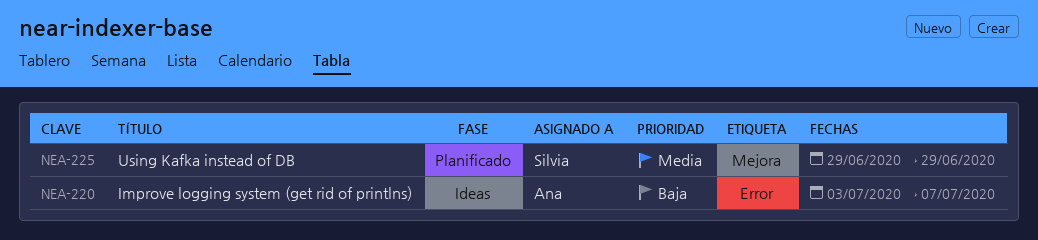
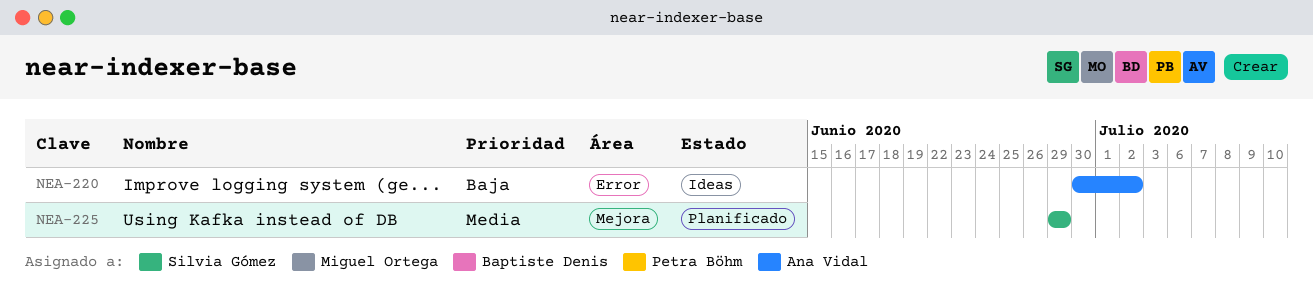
NEA-220, start: Jul 3 -> Jun 30
NEA-220, due: Jul 7 -> Jul 2

